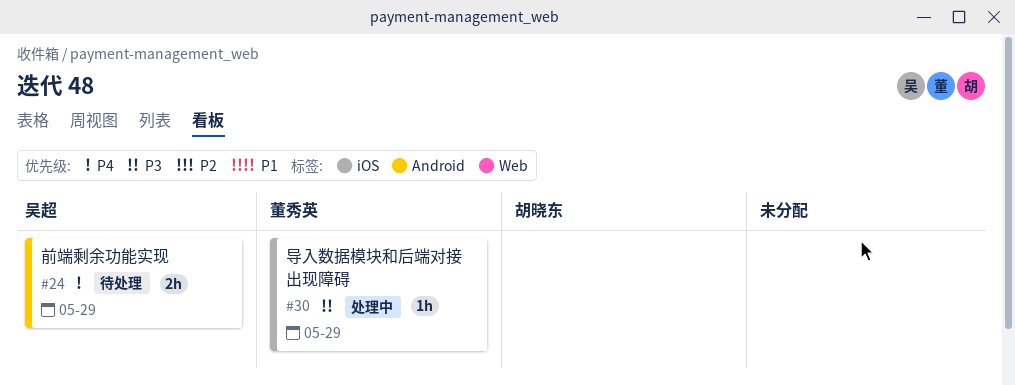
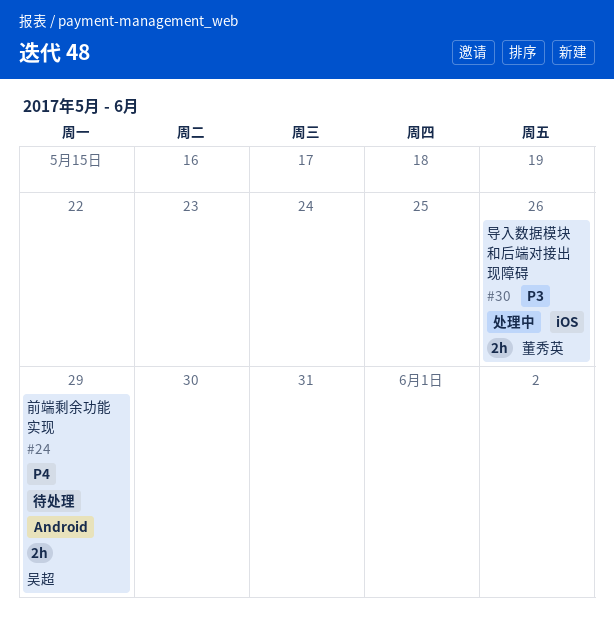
#30, estimate: 1h -> 2h
#30, due: May 29 -> May 26

